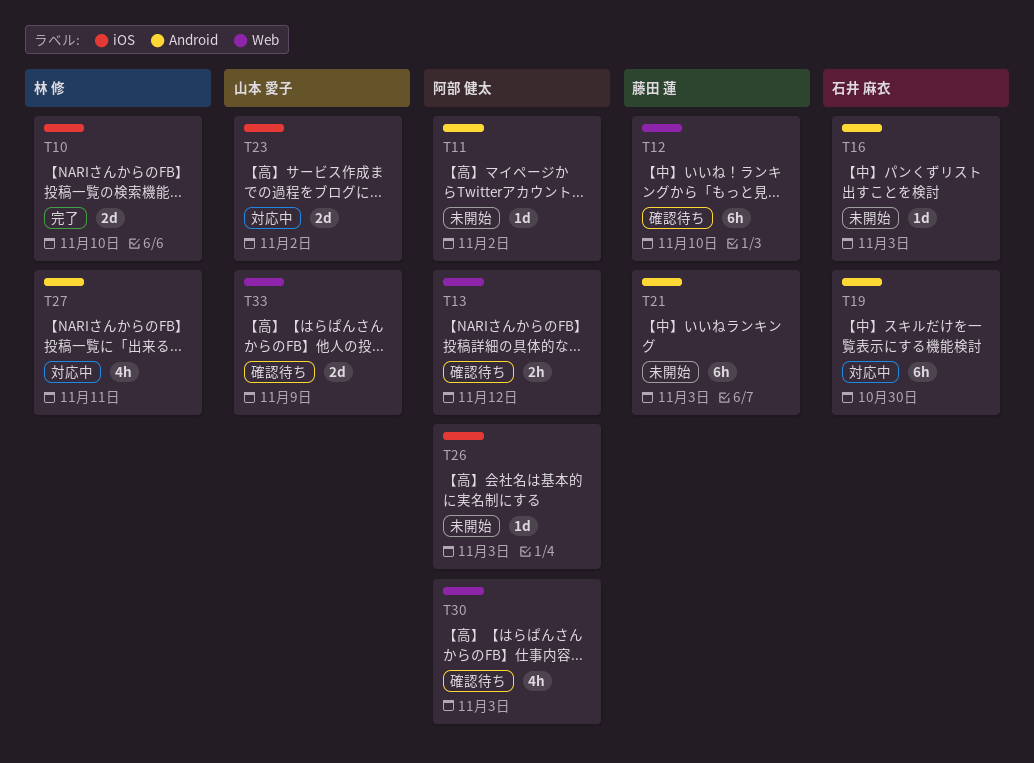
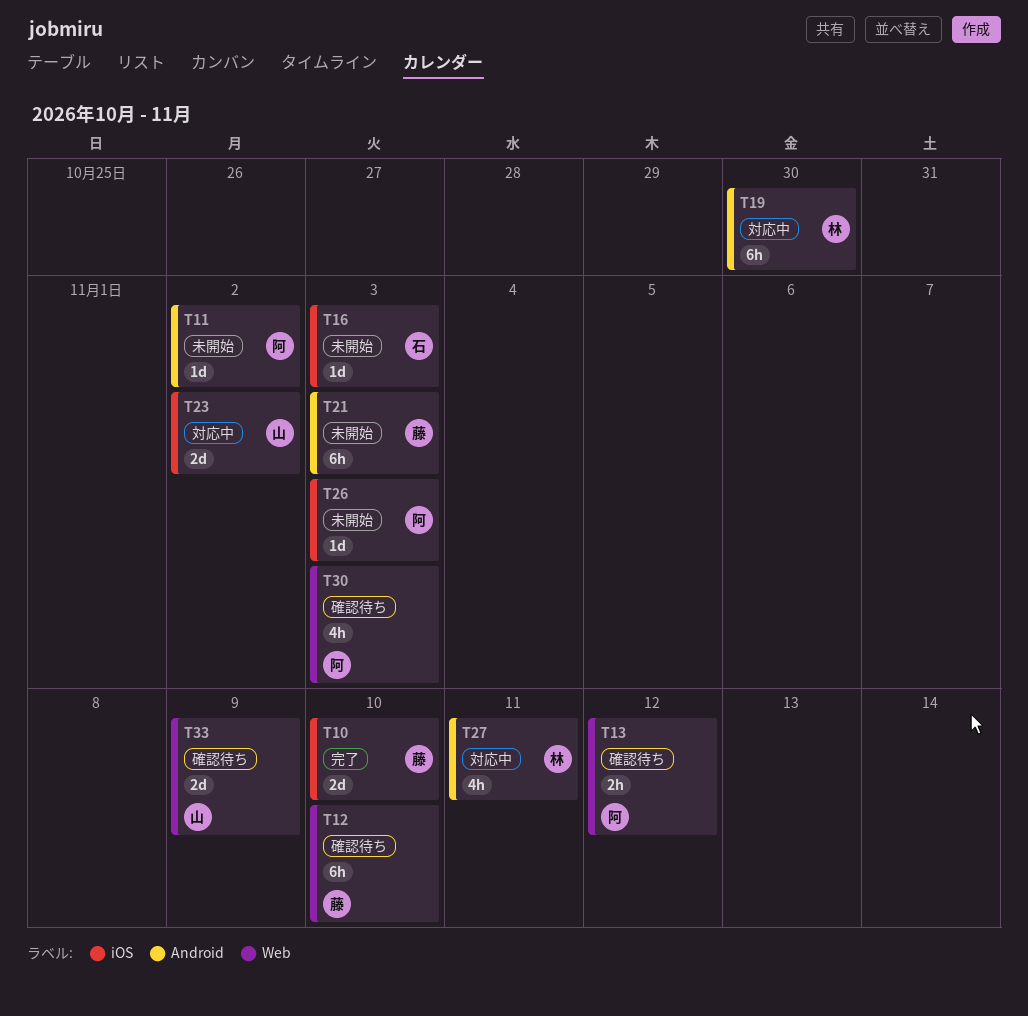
T10, owner: 林 修 -> 藤田 蓮
T16, label: Android -> iOS
T19, owner: 石井 麻衣 -> 林 修

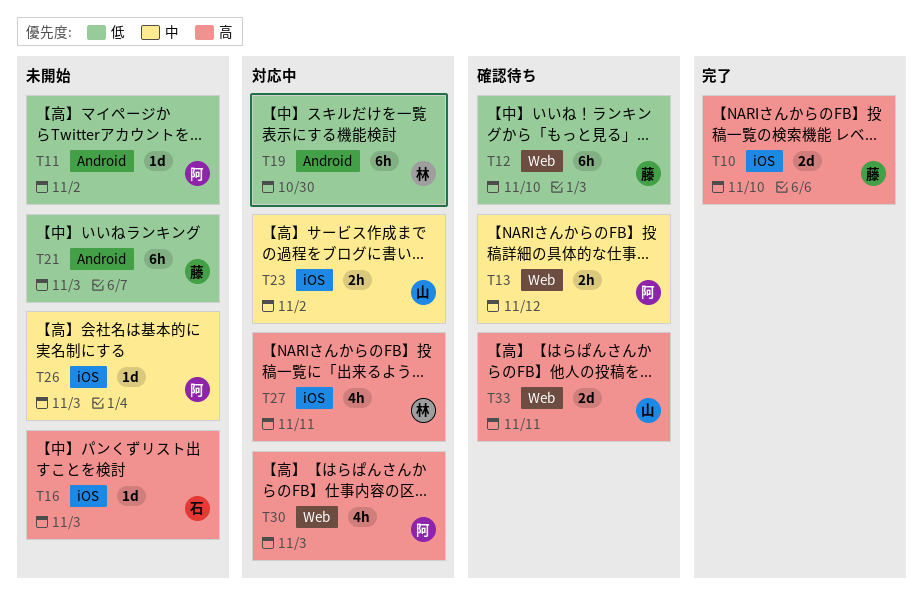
T23, estimate: 2d -> 2h
T27, label: Android -> iOS
T30, status: 確認待ち -> 対応中
T33, due: Nov 9 -> Nov 11

